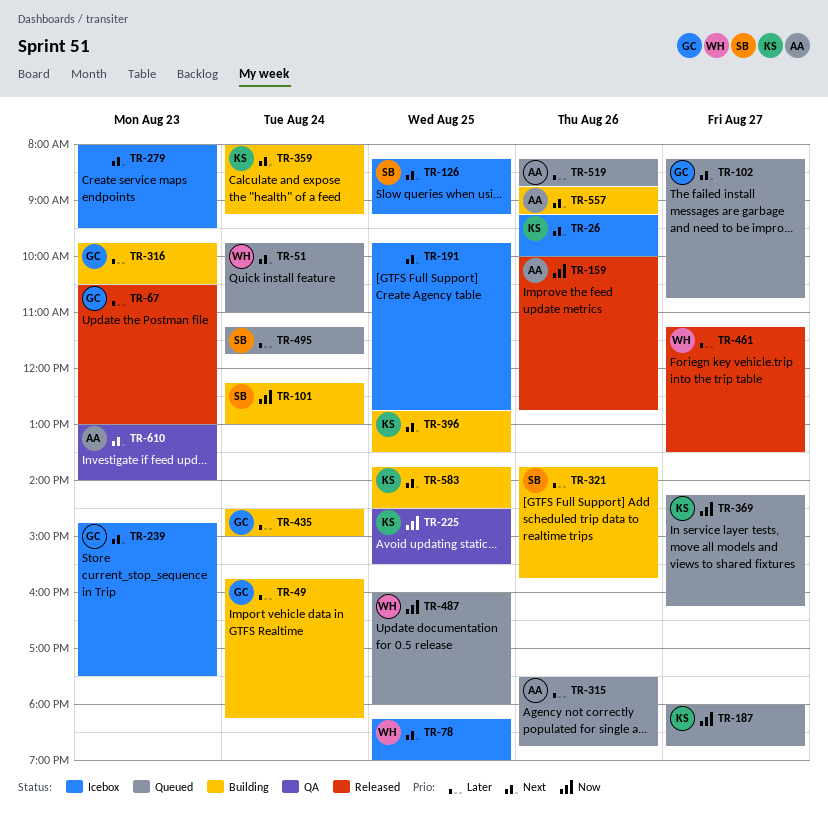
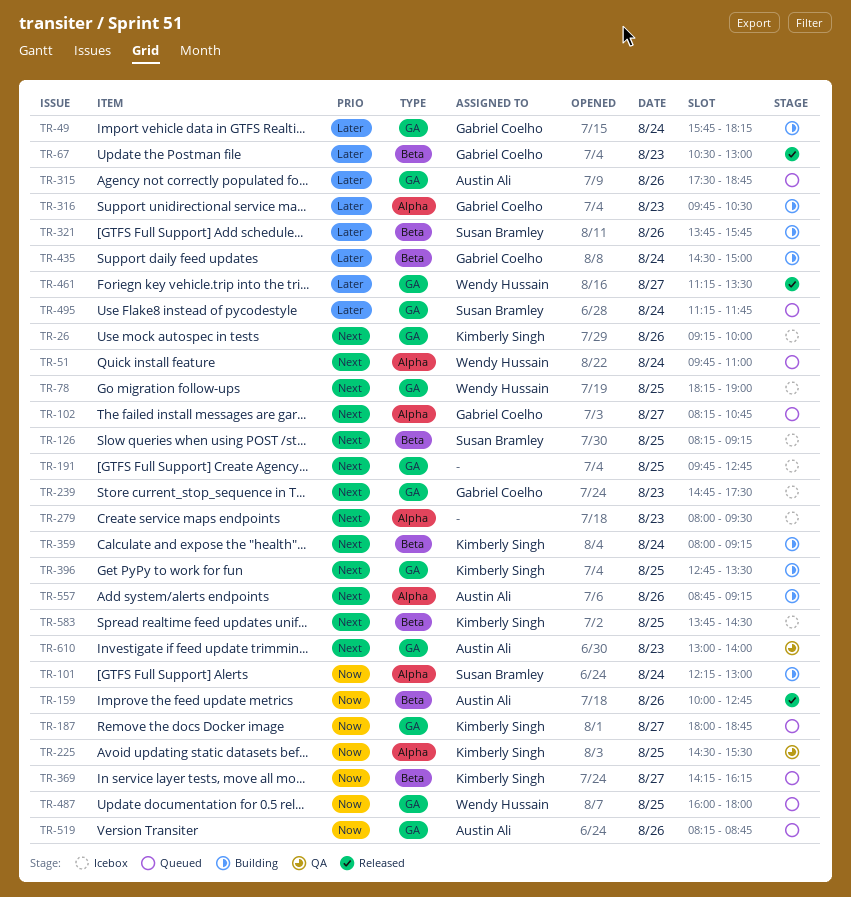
TR-519, priority: Later -> Now
TR-583, status: Building -> Icebox

